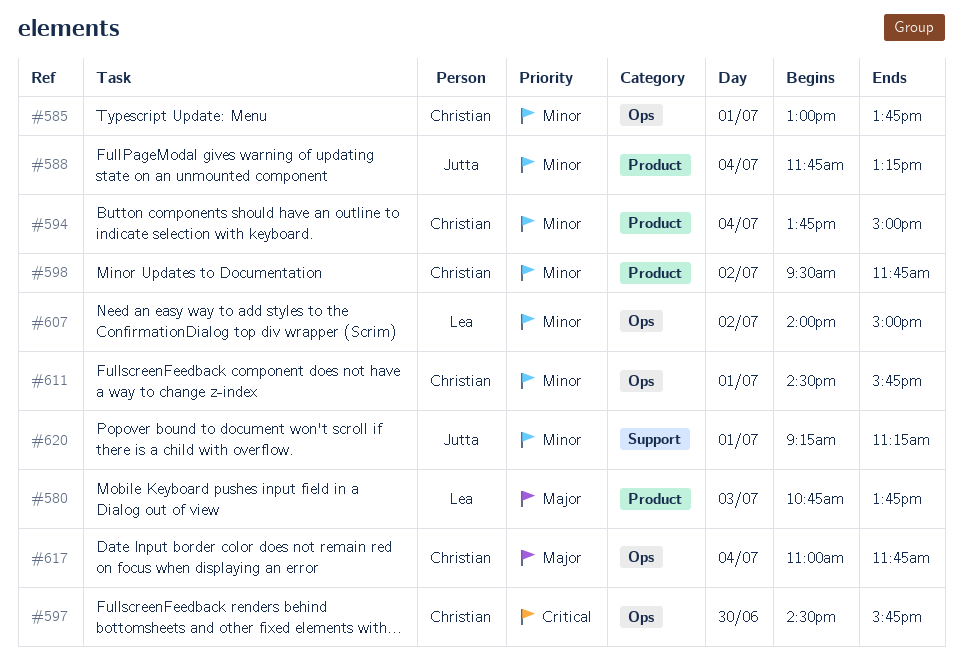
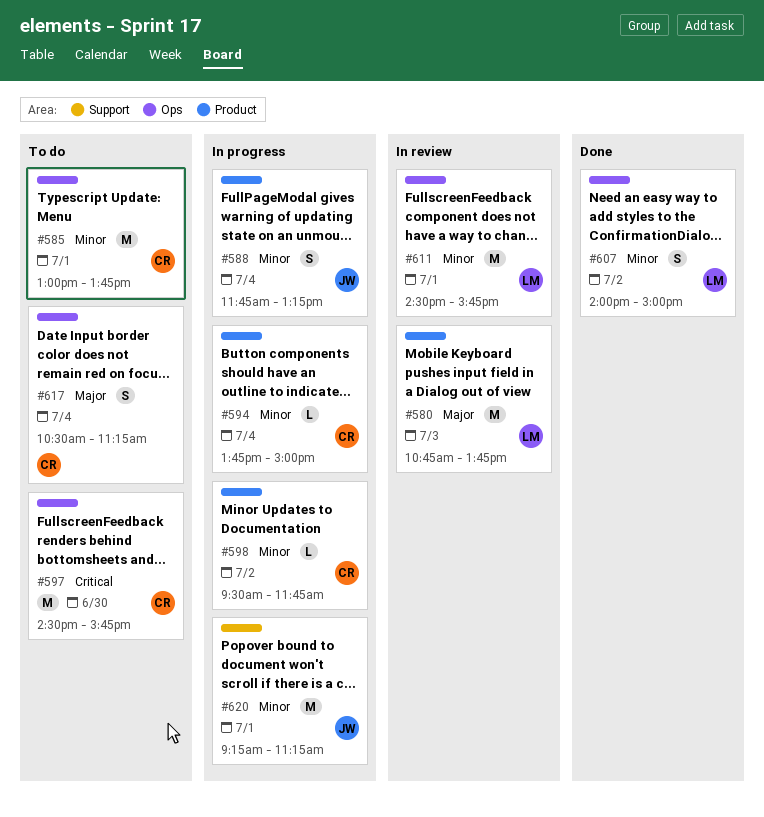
#611, owner: Christian -> Lea
#617, begins: 11:00 -> 10:30
#617, ends: 11:45 -> 11:15

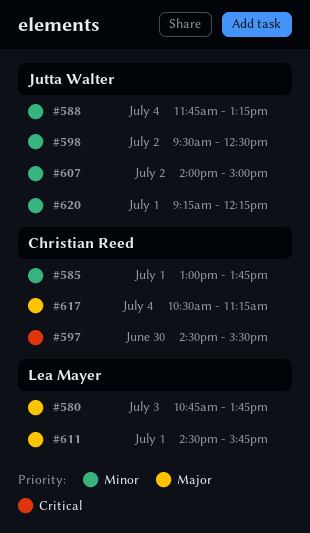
#594: present -> none
#597, ends: 15:45 -> 15:30
#598, owner: Christian Reed -> Jutta Walter
#598, ends: 11:45 -> 12:30
#607, owner: Lea Mayer -> Jutta Walter
#611, priority: Minor -> Major
#620, ends: 11:15 -> 12:15

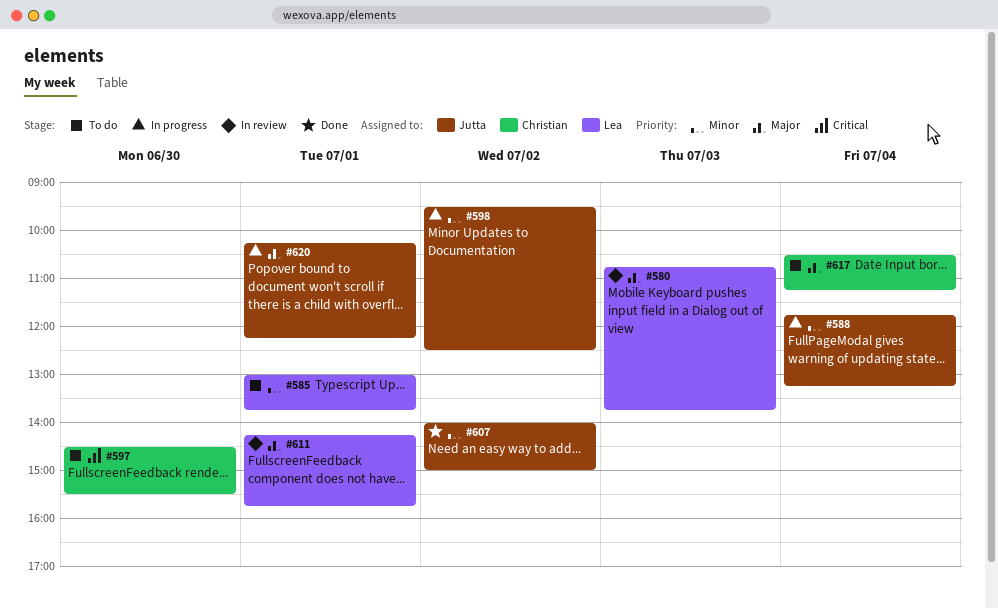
#585, owner: Christian Reed -> Lea Mayer
#611, begins: 14:30 -> 14:15
#620, priority: Minor -> Major
#620, begins: 09:15 -> 10:15

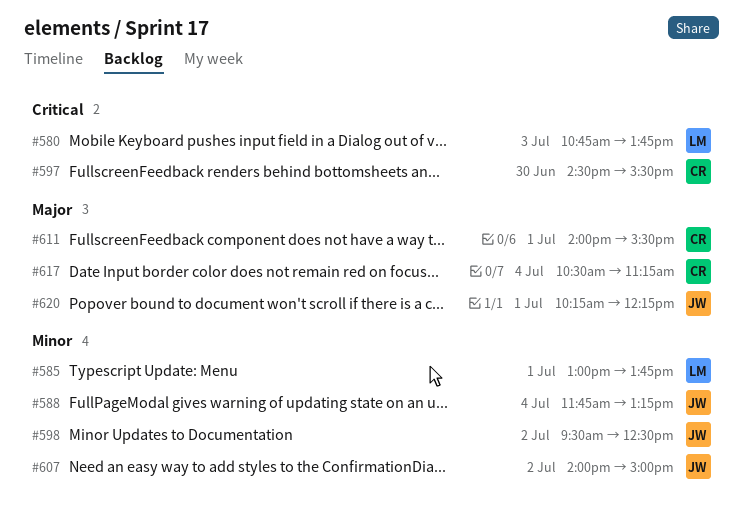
#580, priority: Major -> Critical
#611, owner: Lea -> Christian
#611, begins: 14:15 -> 14:00
#611, ends: 15:45 -> 15:30

